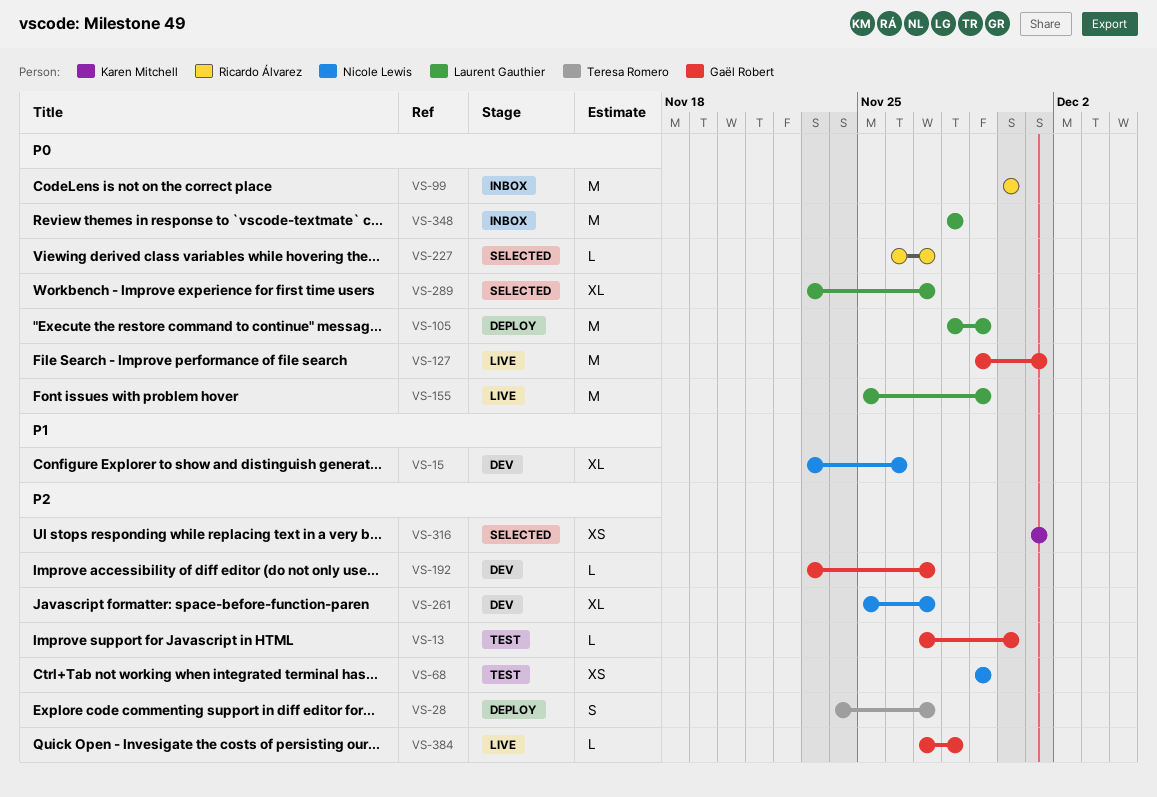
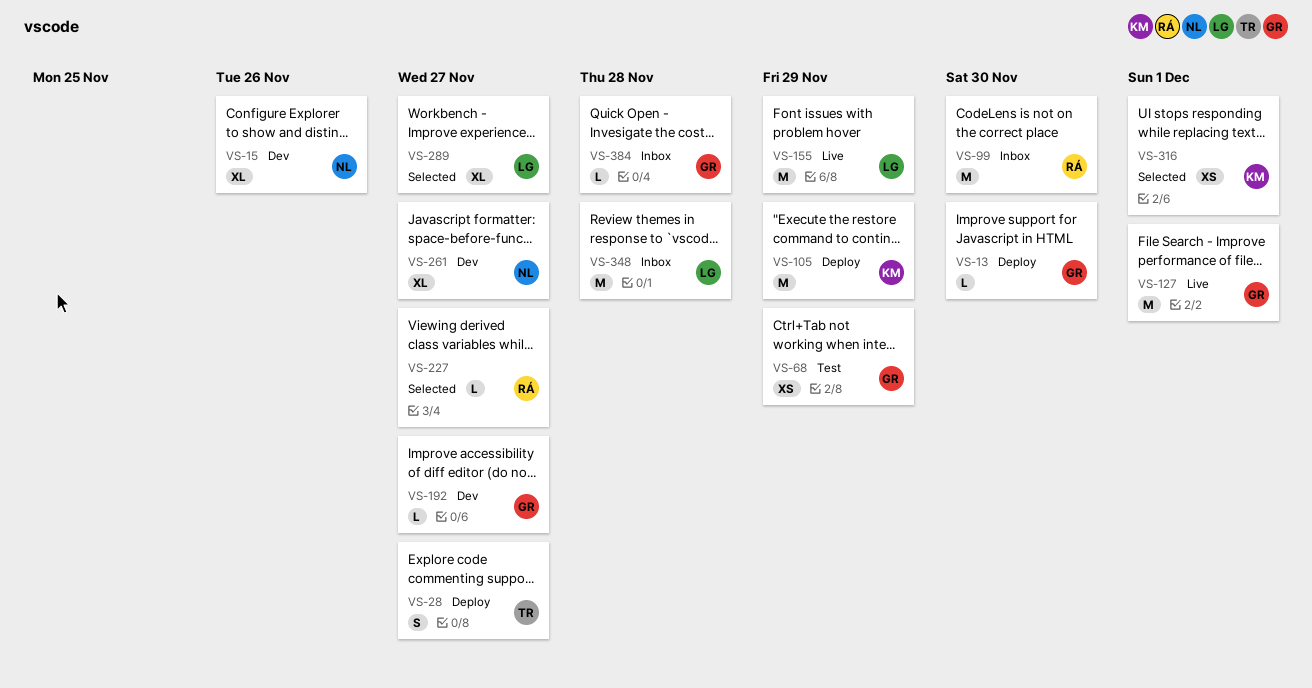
VS-13, status: Test -> Deploy
VS-68, owner: Nicole Lewis -> Gaël Robert
VS-105, owner: Laurent Gauthier -> Karen Mitchell
VS-384, status: Live -> Inbox

